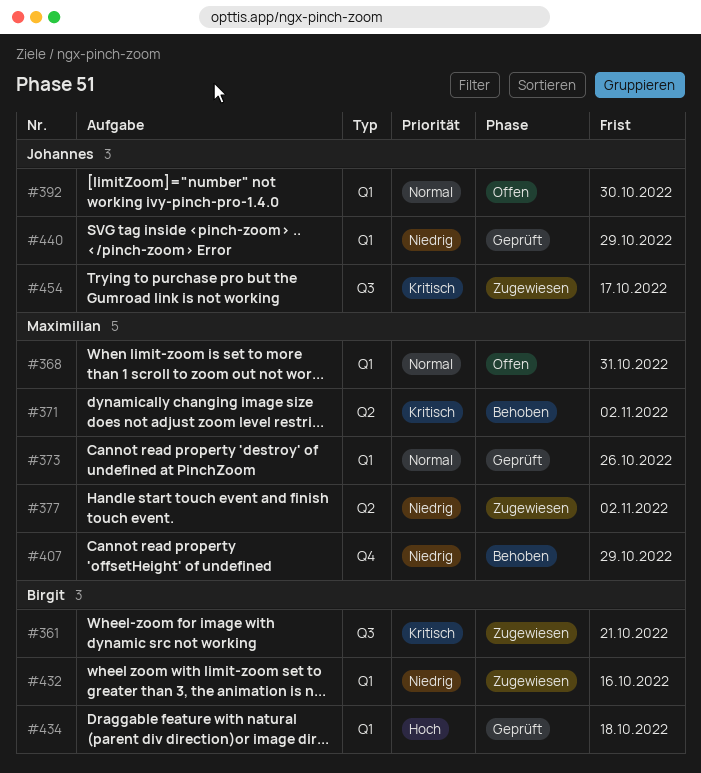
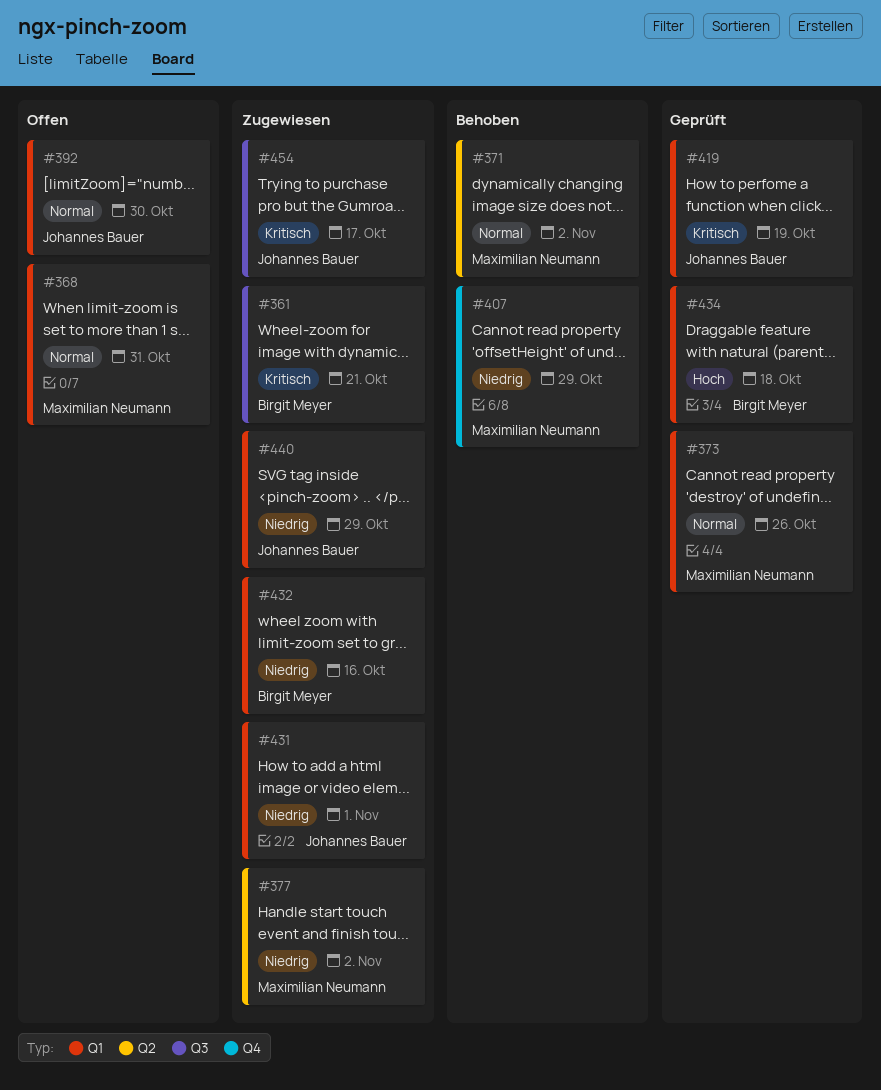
#371, priority: Kritisch -> Normal
#419: none -> present
#431: none -> present
#440, status: Geprüft -> Zugewiesen

